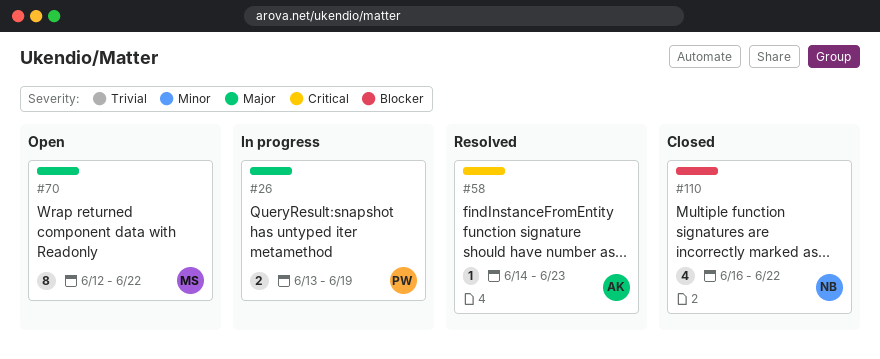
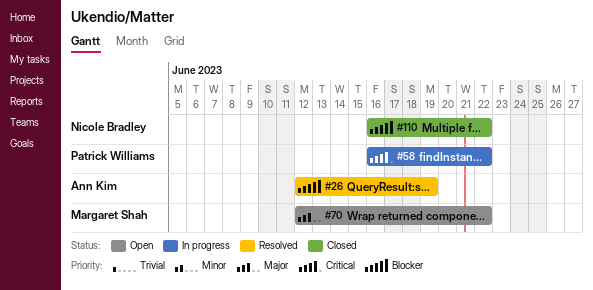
#26, status: In progress -> Resolved
#26, owner: Patrick Williams -> Ann Kim
#26, priority: Major -> Blocker
#26, start: Jun 13 -> Jun 12
#58, status: Resolved -> In progress
#58, owner: Ann Kim -> Patrick Williams
#58, start: Jun 14 -> Jun 16
#58, due: Jun 23 -> Jun 22

